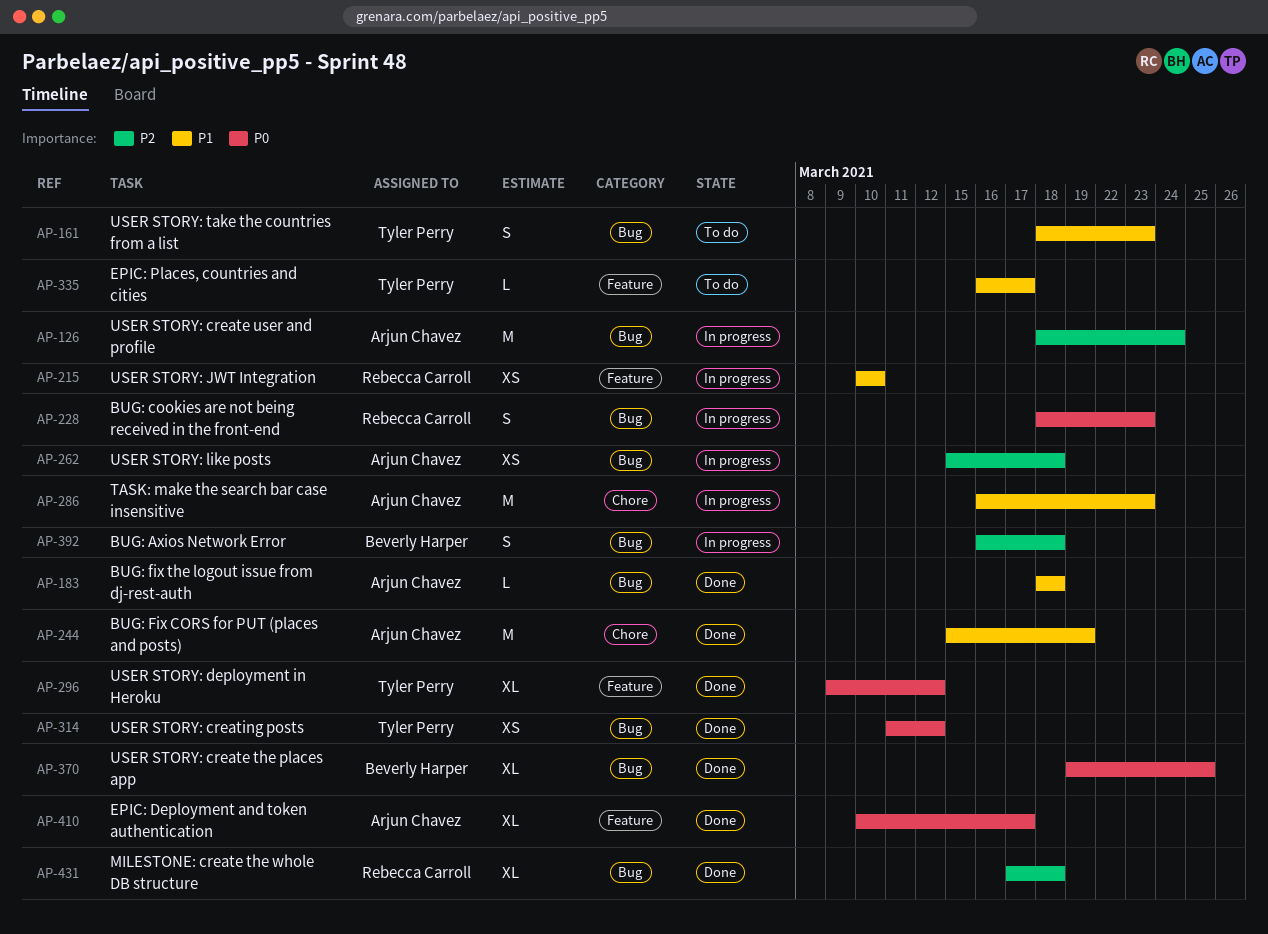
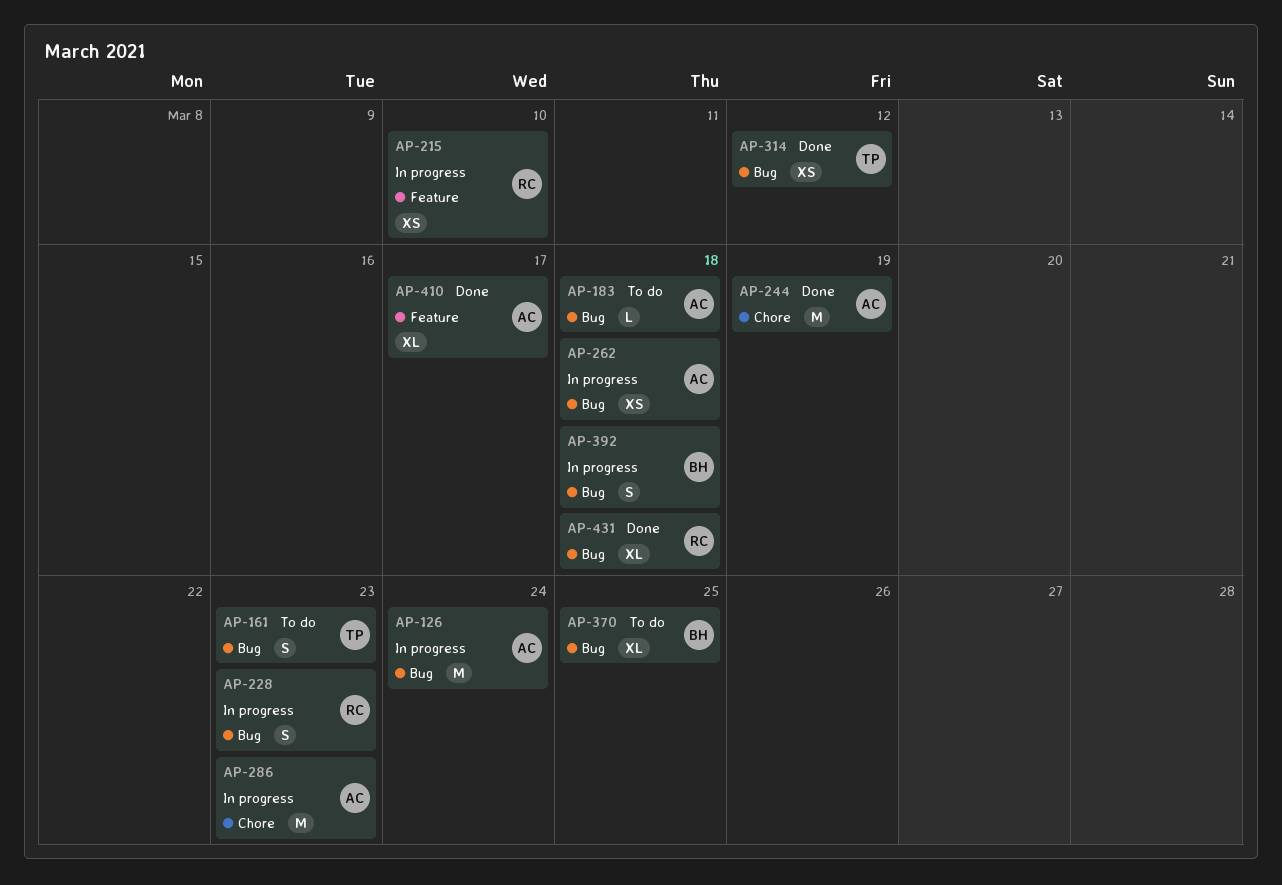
AP-183, status: Done -> To do
AP-296: present -> none
AP-335: present -> none
AP-370, status: Done -> To do

